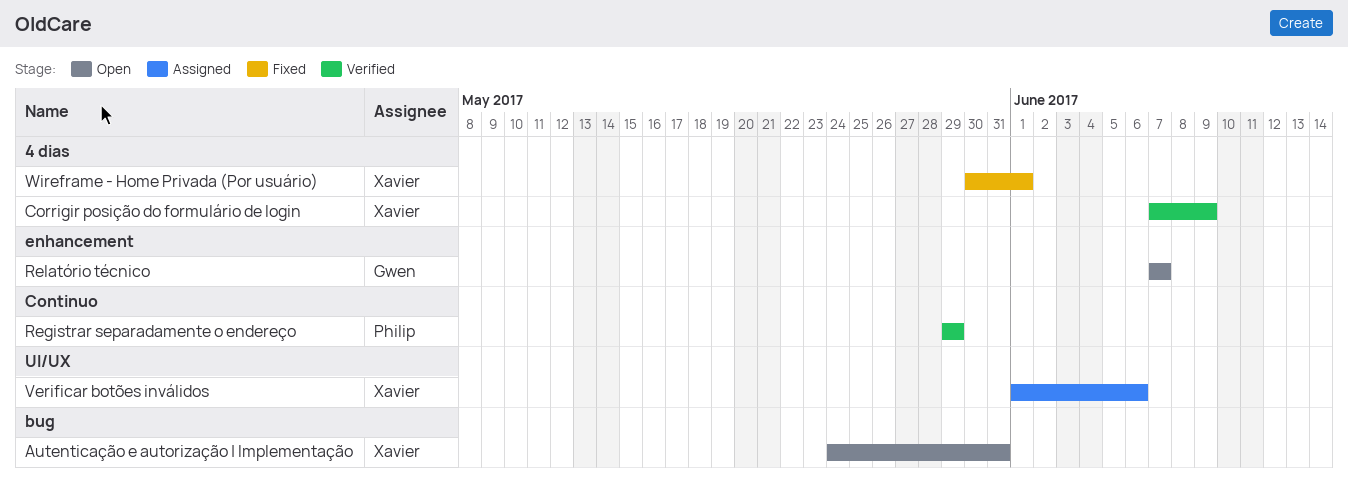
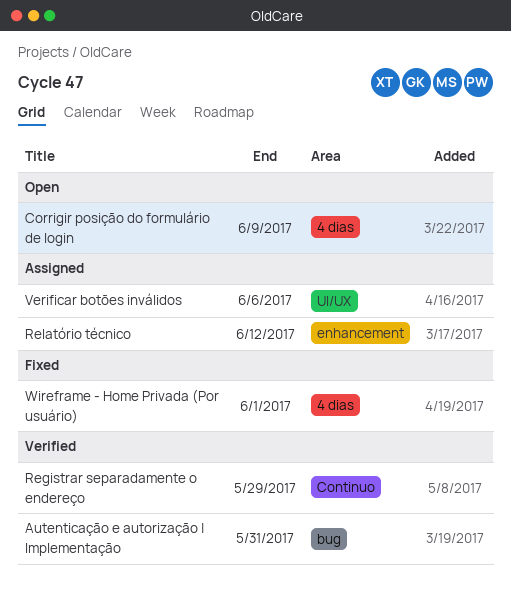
Autenticação e autorização | Implementação, status: Open -> Verified
Corrigir posição do formulário de login, status: Verified -> Open
Relatório técnico, status: Open -> Assigned
Relatório técnico, due: Jun 7 -> Jun 12

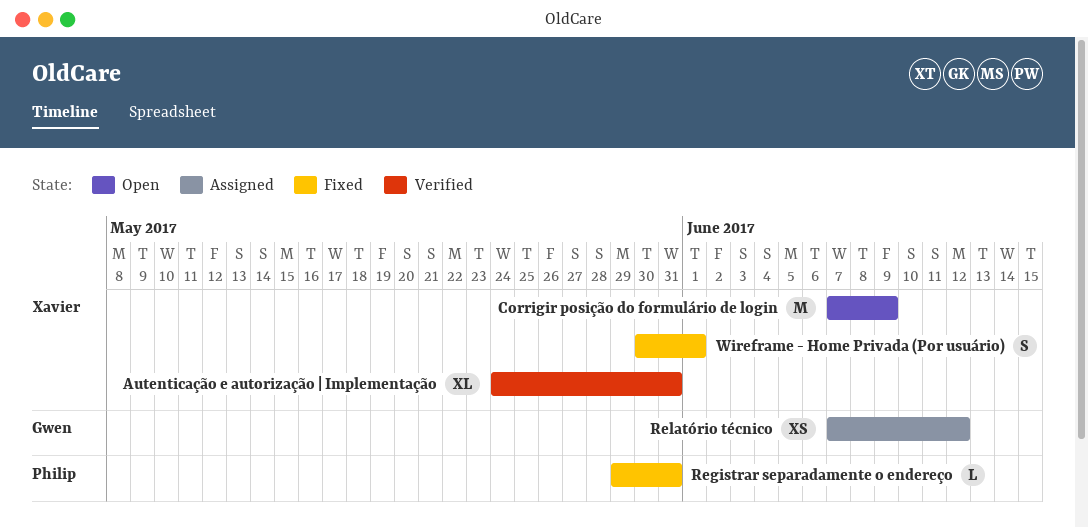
Registrar separadamente o endereço, status: Verified -> Fixed
Registrar separadamente o endereço, due: May 29 -> May 31
Verificar botões inválidos: present -> none

